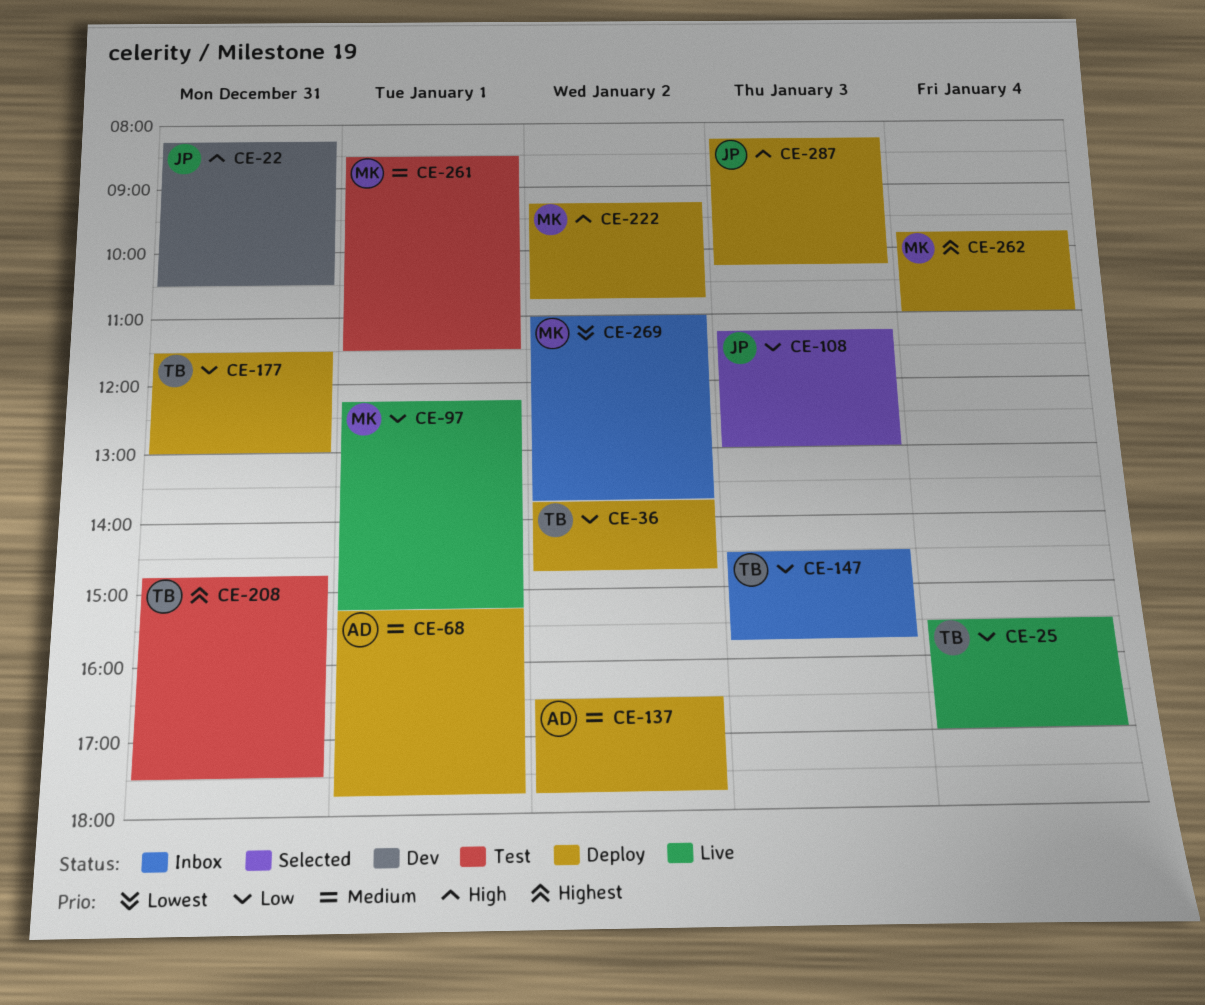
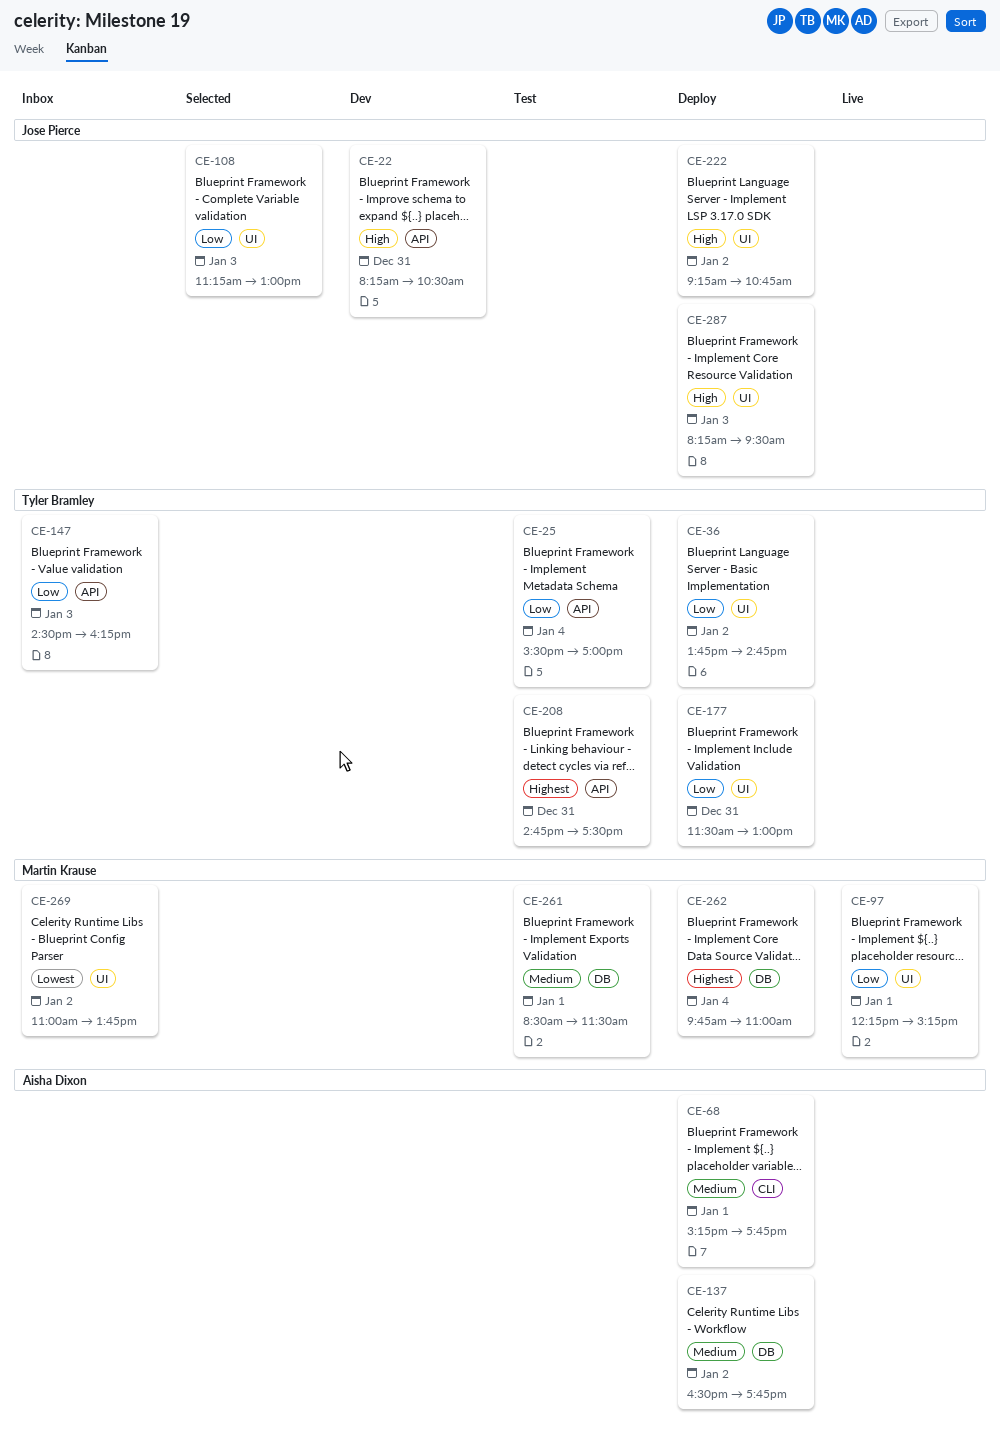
CE-25, status: Live -> Test
CE-147, ends: 15:45 -> 16:15
CE-222, owner: Martin Krause -> Jose Pierce
CE-287, ends: 10:15 -> 09:30

